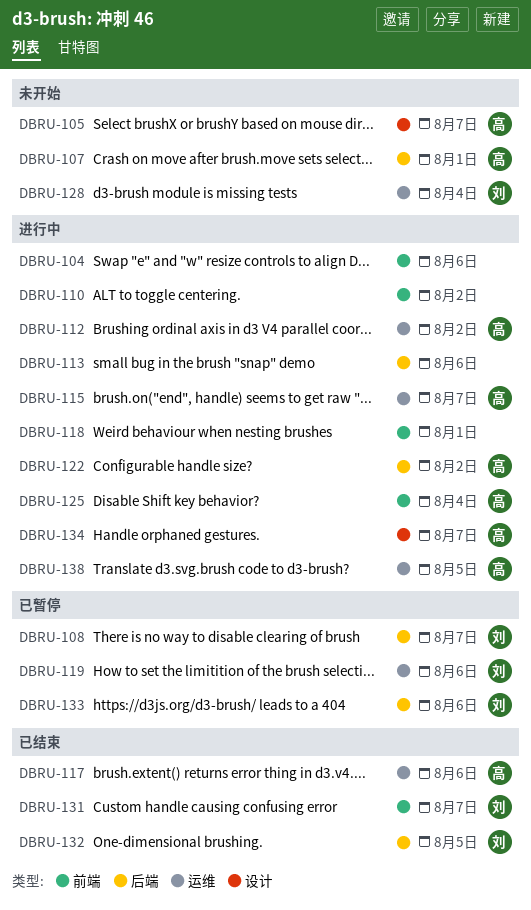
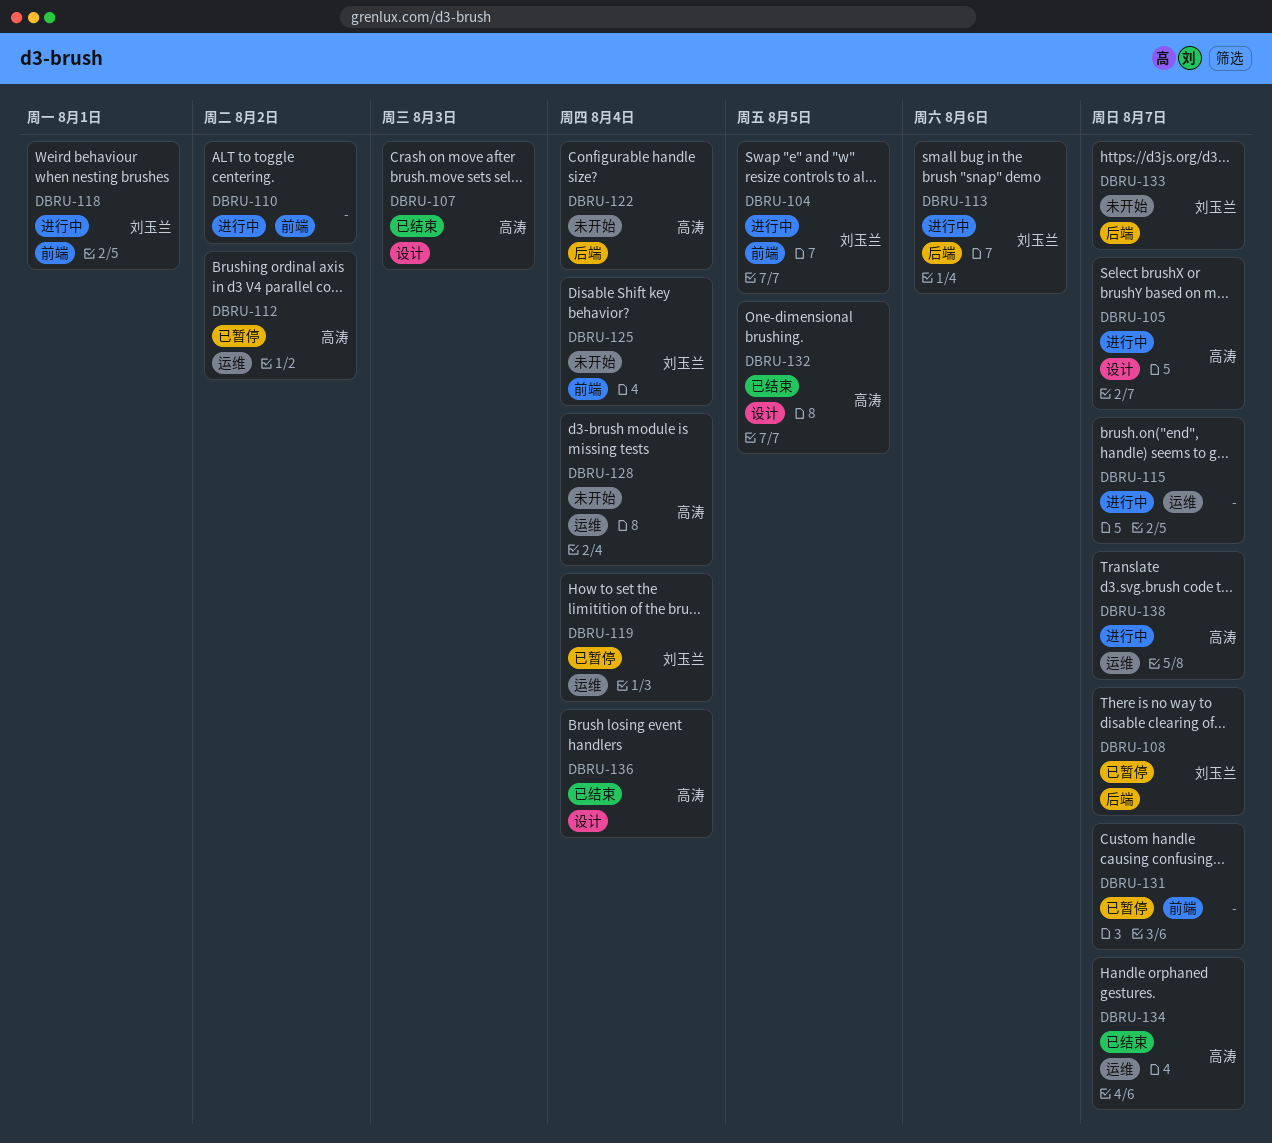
DBRU-104, owner: none -> 刘玉兰
DBRU-104, due: Aug 6 -> Aug 5
DBRU-105, status: 未开始 -> 进行中
DBRU-107, status: 未开始 -> 已结束
DBRU-107, label: 后端 -> 设计
DBRU-107, due: Aug 1 -> Aug 3
DBRU-112, status: 进行中 -> 已暂停
DBRU-113, owner: none -> 刘玉兰
DBRU-115, owner: 高涛 -> none
DBRU-117: present -> none
DBRU-118, owner: none -> 刘玉兰
DBRU-119, due: Aug 6 -> Aug 4
DBRU-122, status: 进行中 -> 未开始
DBRU-122, due: Aug 2 -> Aug 4
DBRU-125, status: 进行中 -> 未开始
DBRU-125, owner: 高涛 -> 刘玉兰
DBRU-128, owner: 刘玉兰 -> 高涛
DBRU-131, status: 已结束 -> 已暂停
DBRU-131, owner: 刘玉兰 -> none
DBRU-132, owner: 刘玉兰 -> 高涛
DBRU-132, label: 后端 -> 设计
DBRU-133, status: 已暂停 -> 未开始
DBRU-133, due: Aug 6 -> Aug 7
DBRU-134, status: 进行中 -> 已结束
DBRU-134, label: 设计 -> 运维
DBRU-136: none -> present
DBRU-138, due: Aug 5 -> Aug 7

